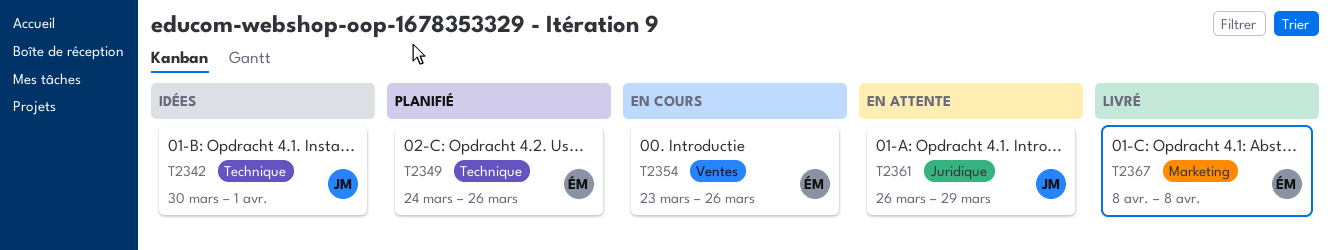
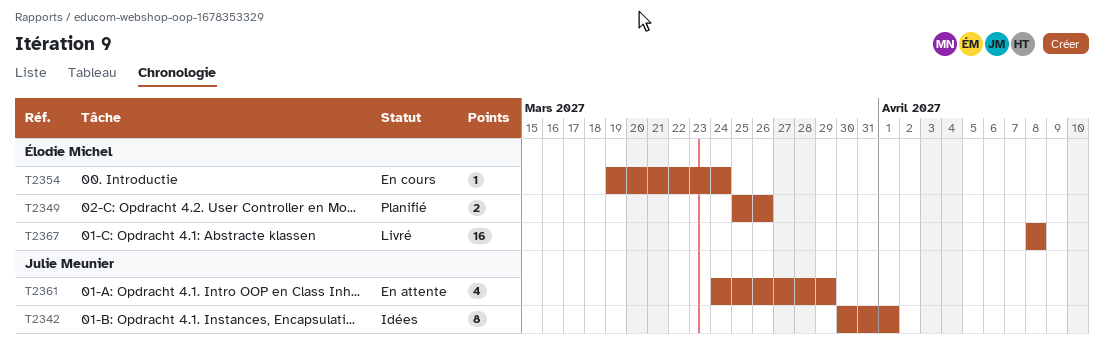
T2349, start: Mar 24 -> Mar 25
T2354, start: Mar 23 -> Mar 19
T2354, due: Mar 26 -> Mar 24
T2361, start: Mar 26 -> Mar 24

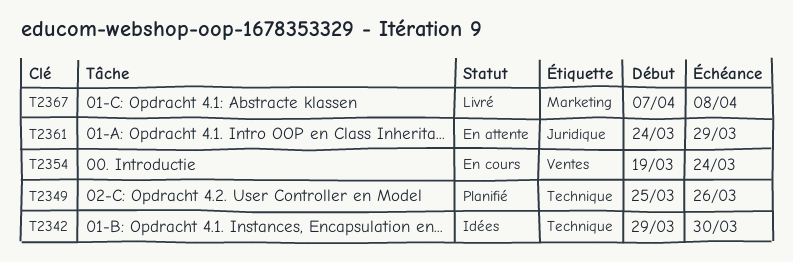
T2342, start: Mar 30 -> Mar 29
T2342, due: Apr 1 -> Mar 30
T2367, start: Apr 8 -> Apr 7

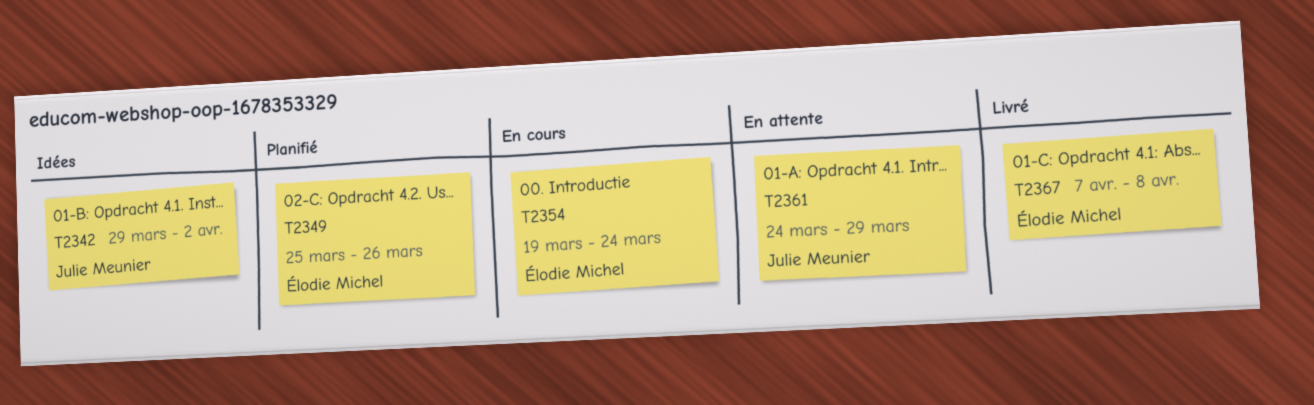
T2342, due: Mar 30 -> Apr 2

